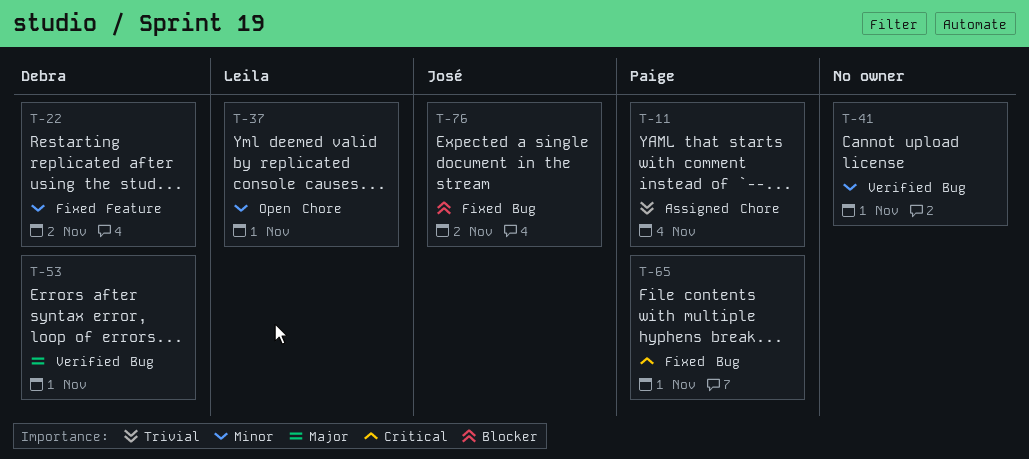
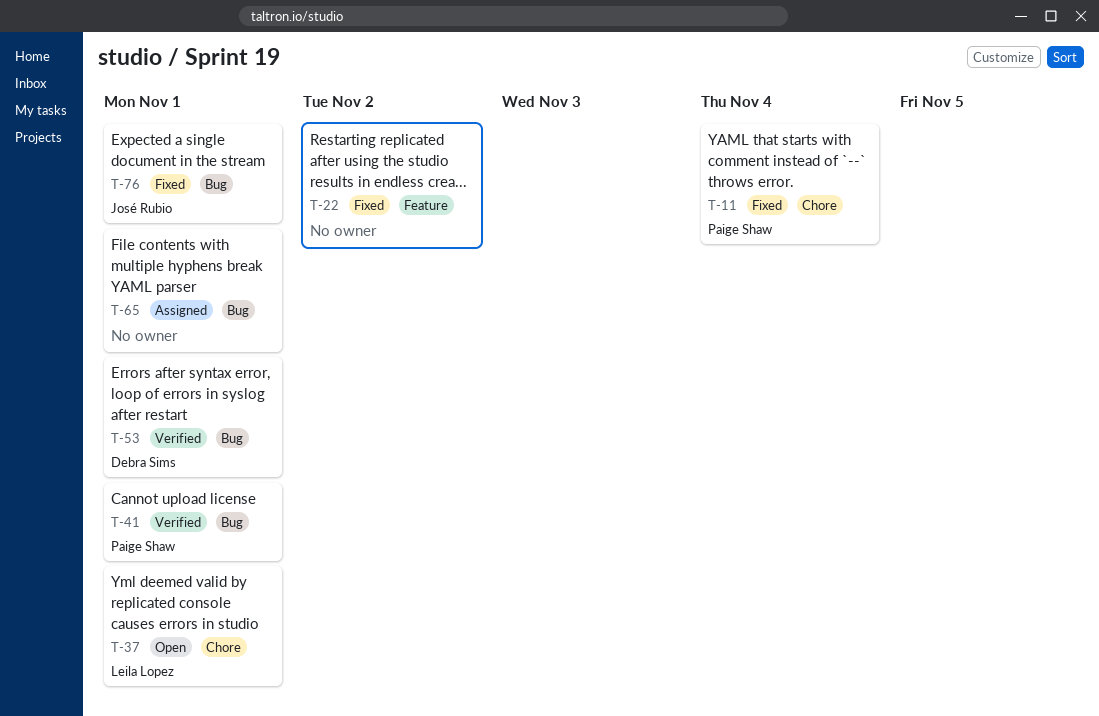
T-11, status: Assigned -> Fixed
T-22, owner: Debra Sims -> none
T-41, owner: none -> Paige Shaw
T-65, status: Fixed -> Assigned
T-65, owner: Paige Shaw -> none
T-76, due: Nov 2 -> Nov 1

